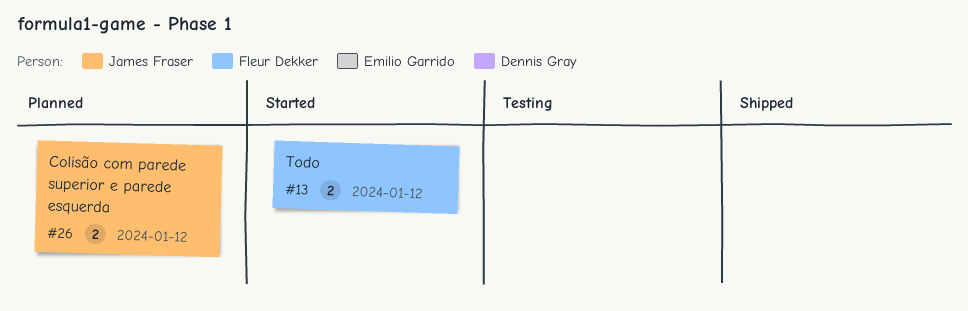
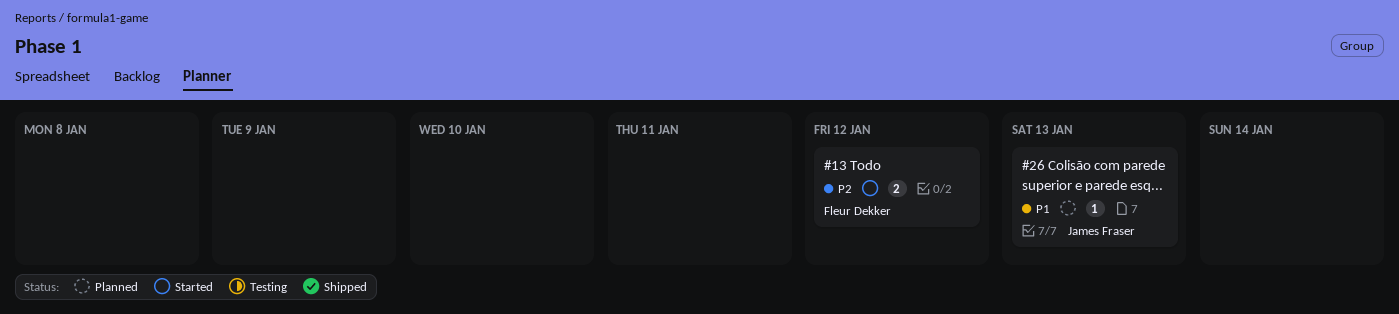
#26, estimate: 2 -> 1
#26, due: Jan 12 -> Jan 13

